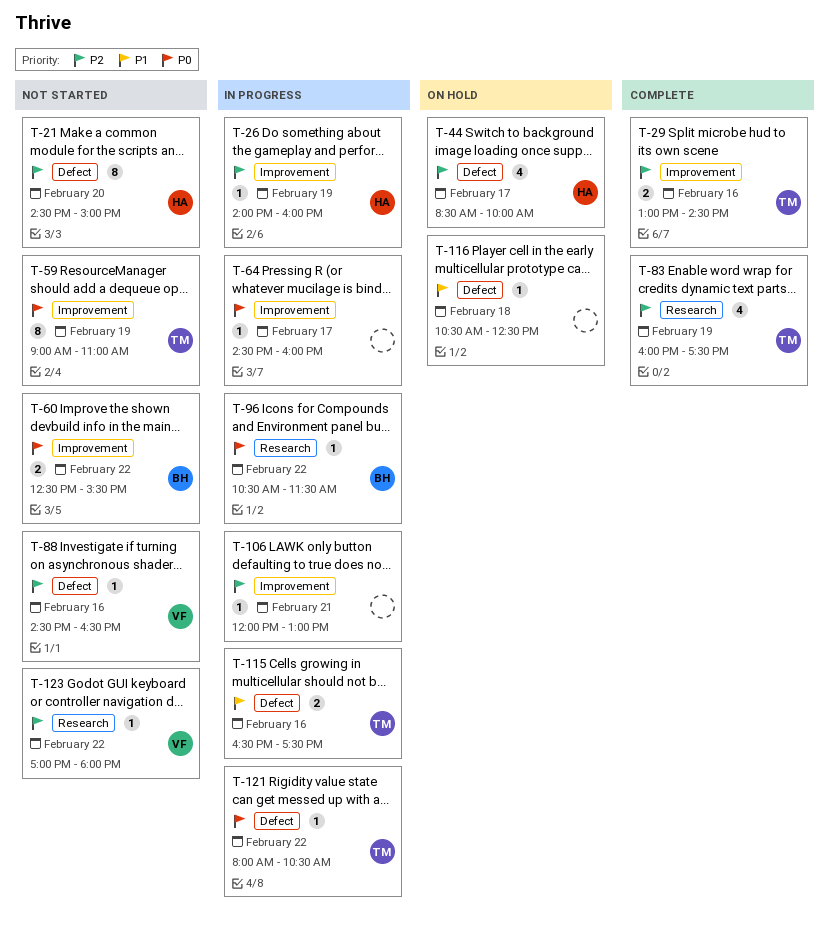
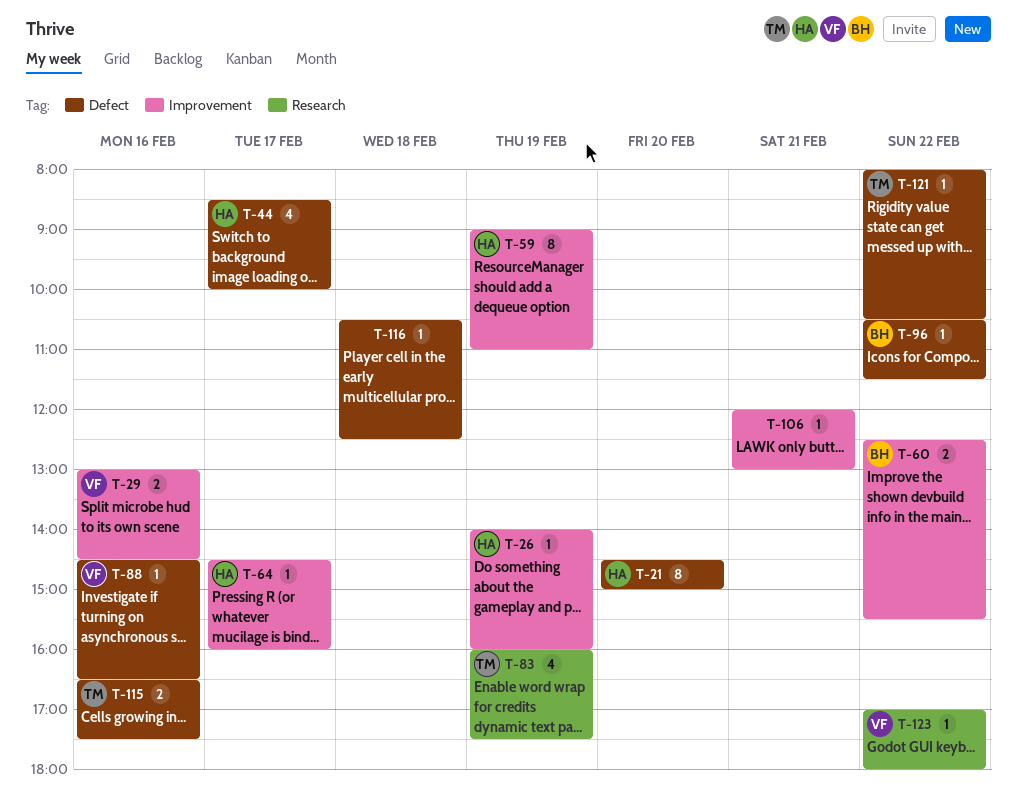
T-29, owner: TM -> VF
T-59, owner: TM -> HA
T-64, owner: none -> HA
T-96, label: Research -> Defect

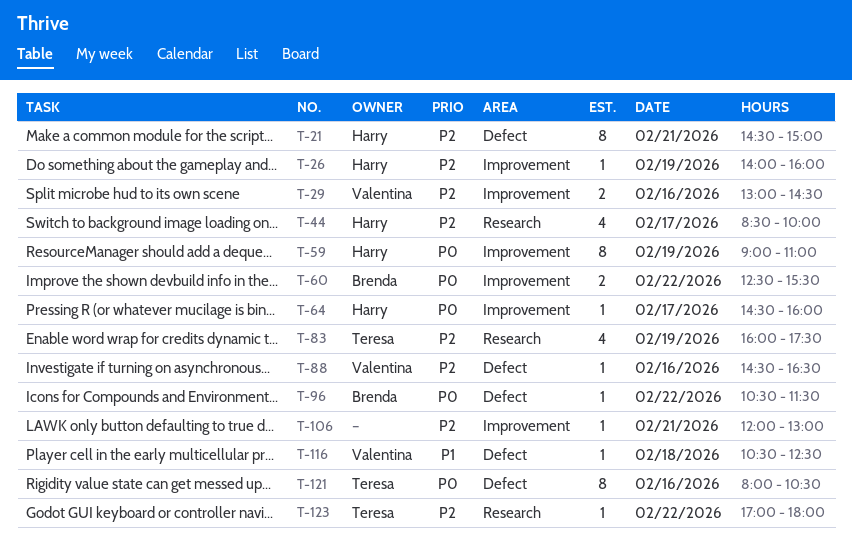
T-21, day: Feb 20 -> Feb 21
T-44, label: Defect -> Research
T-115: present -> none
T-116, owner: none -> Valentina
T-121, estimate: 1 -> 8
T-121, day: Feb 22 -> Feb 16
T-123, owner: Valentina -> Teresa

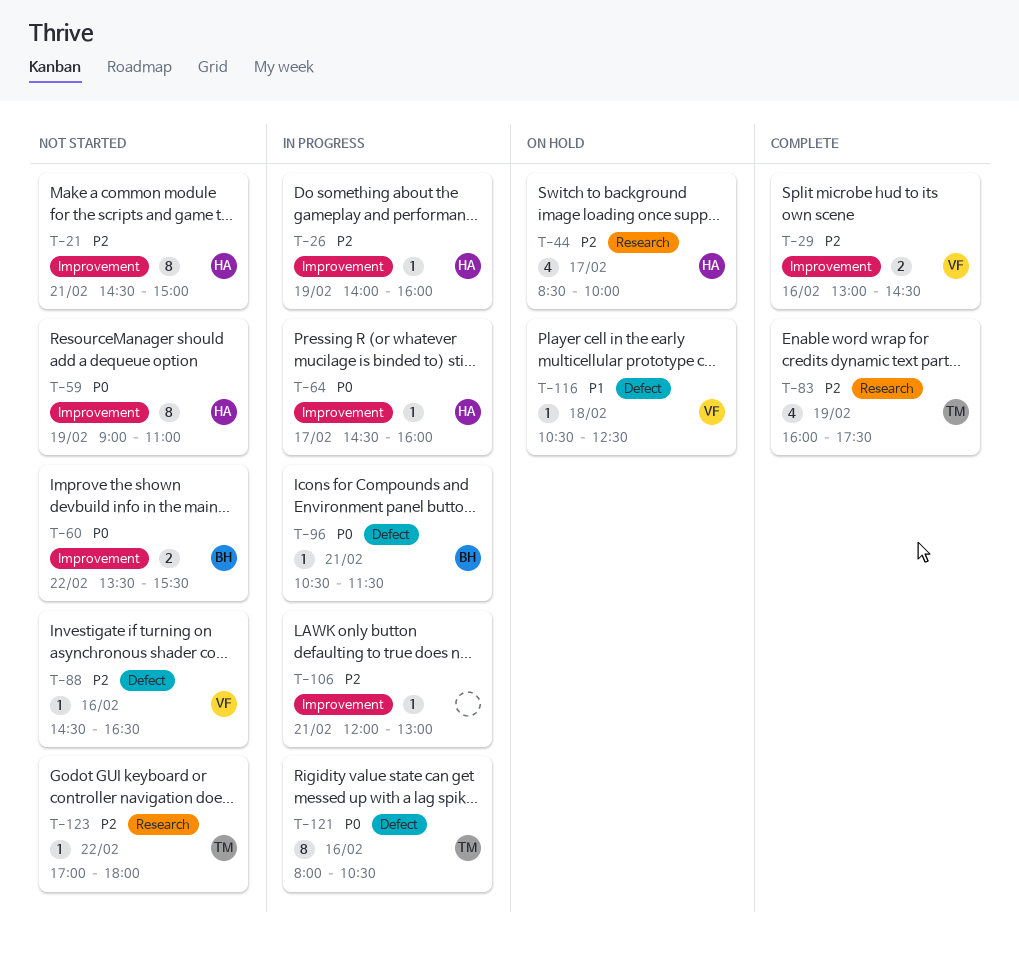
T-21, label: Defect -> Improvement
T-60, begins: 12:30 -> 13:30
T-96, day: Feb 22 -> Feb 21

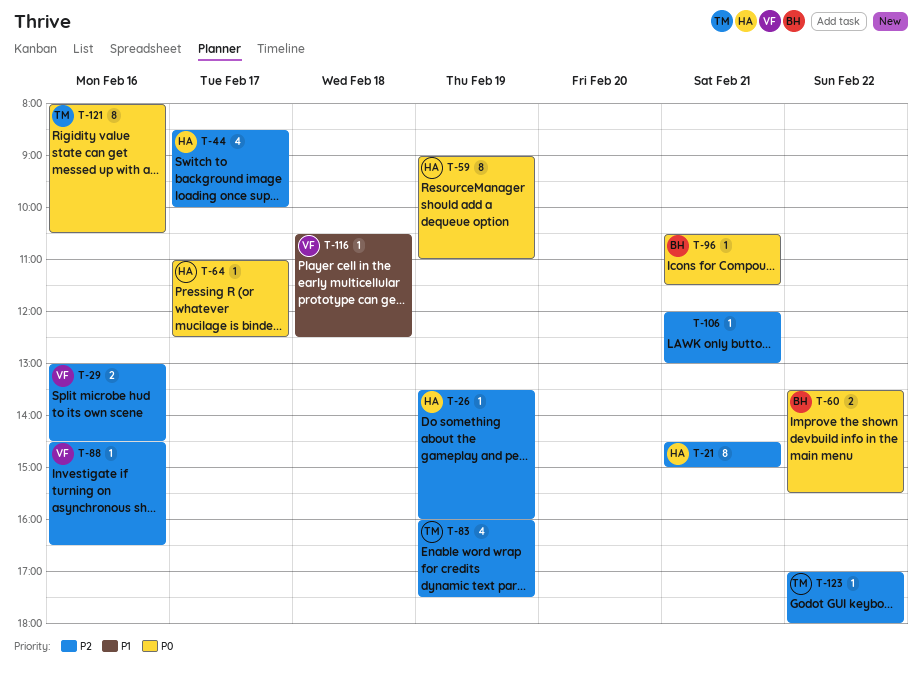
T-26, begins: 14:00 -> 13:30
T-64, begins: 14:30 -> 11:00
T-64, ends: 16:00 -> 12:30

